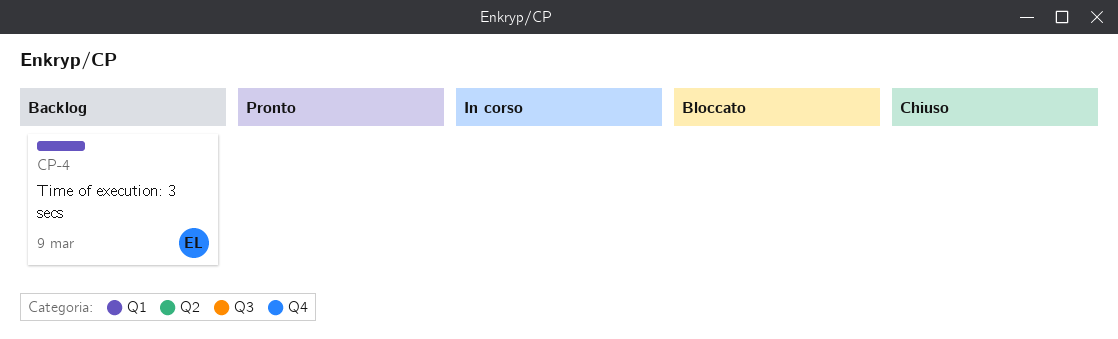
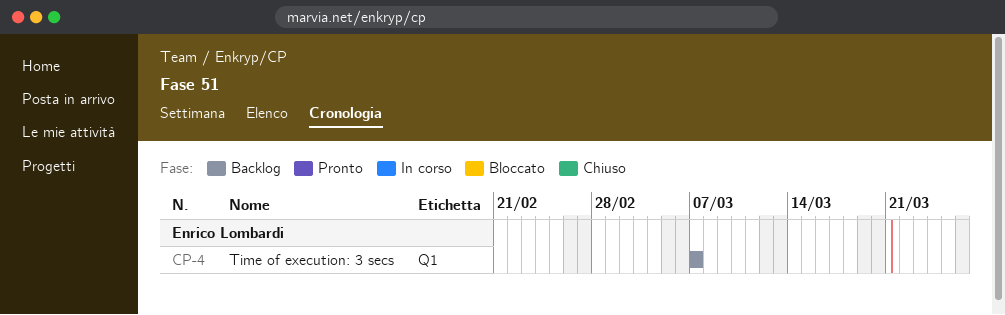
CP-4, due: Mar 9 -> Mar 7

